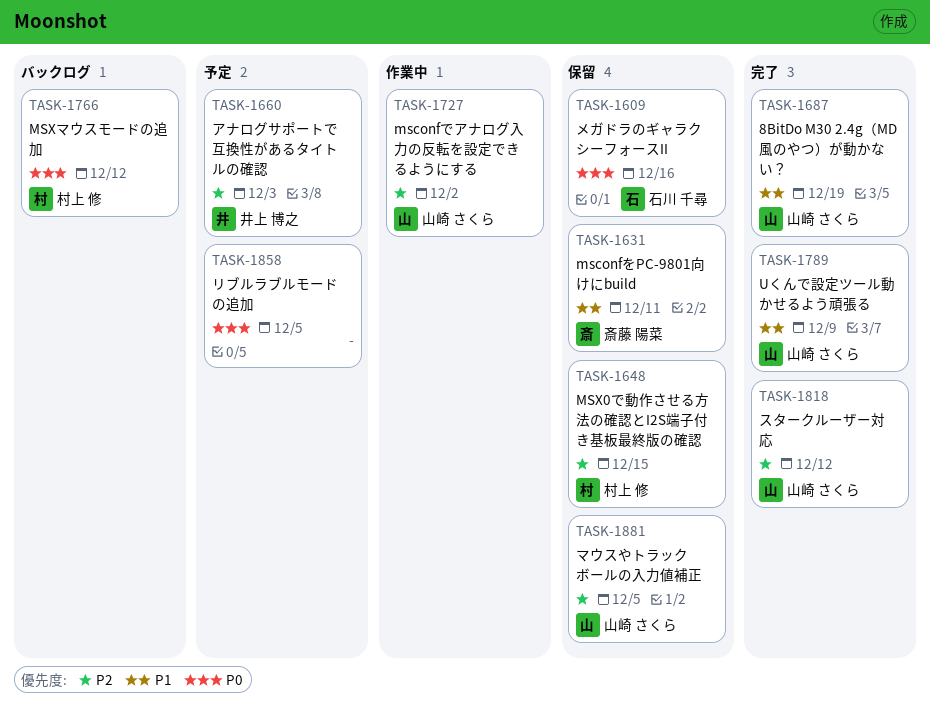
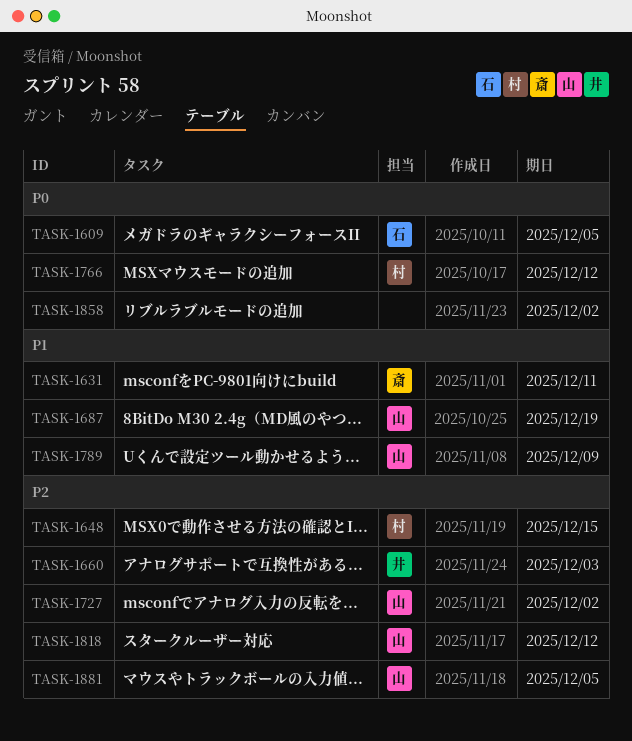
TASK-1609, due: Dec 16 -> Dec 5
TASK-1858, due: Dec 5 -> Dec 2

